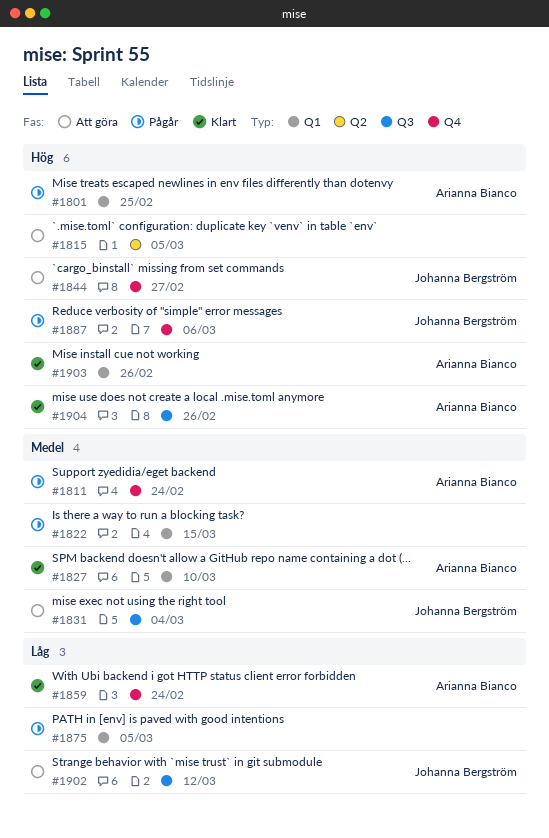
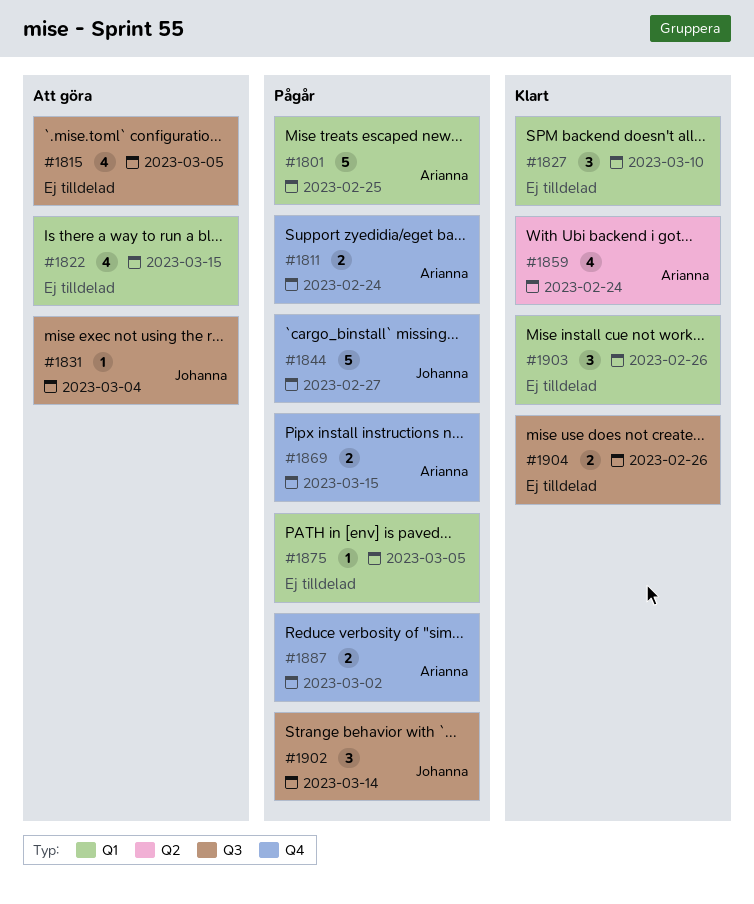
#1815, label: Q2 -> Q3
#1822, status: Pågår -> Att göra
#1827, owner: Arianna Bianco -> none
#1844, status: Att göra -> Pågår
#1859, label: Q4 -> Q2
#1869: none -> present
#1887, owner: Johanna Bergström -> Arianna Bianco
#1887, due: Mar 6 -> Mar 2
#1902, status: Att göra -> Pågår
#1902, due: Mar 12 -> Mar 14
#1903, owner: Arianna Bianco -> none
#1904, owner: Arianna Bianco -> none

